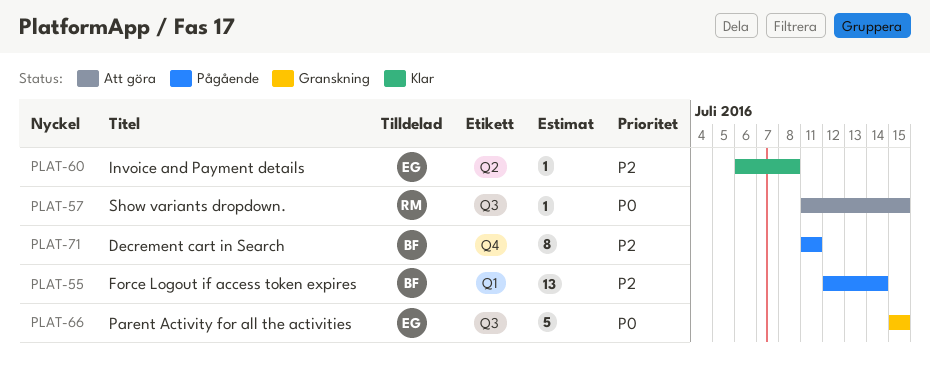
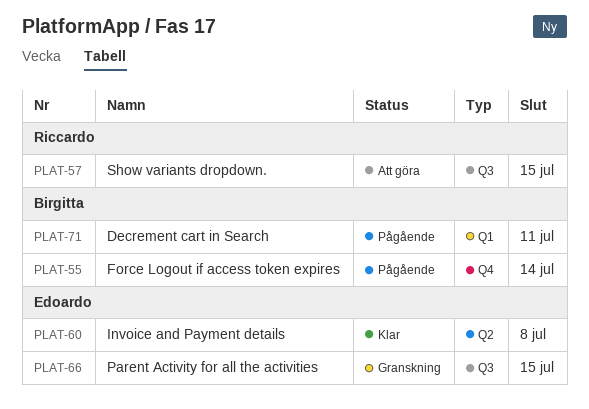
PLAT-55, label: Q1 -> Q4
PLAT-71, label: Q4 -> Q1

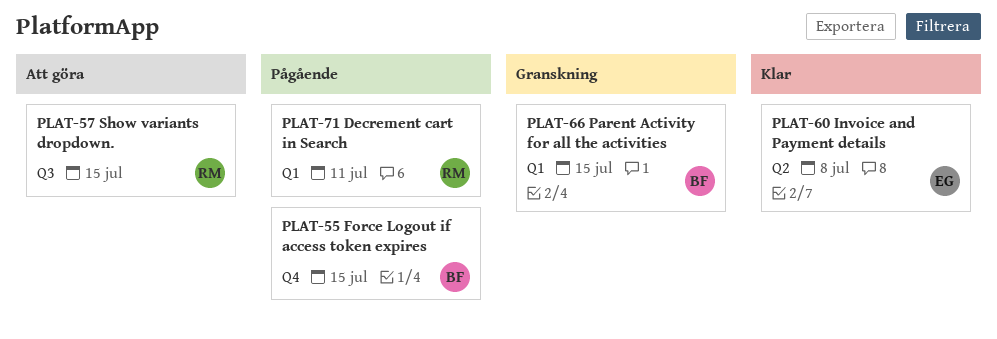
PLAT-55, due: Jul 14 -> Jul 15
PLAT-66, owner: Edoardo -> Birgitta
PLAT-66, label: Q3 -> Q1
PLAT-71, owner: Birgitta -> Riccardo

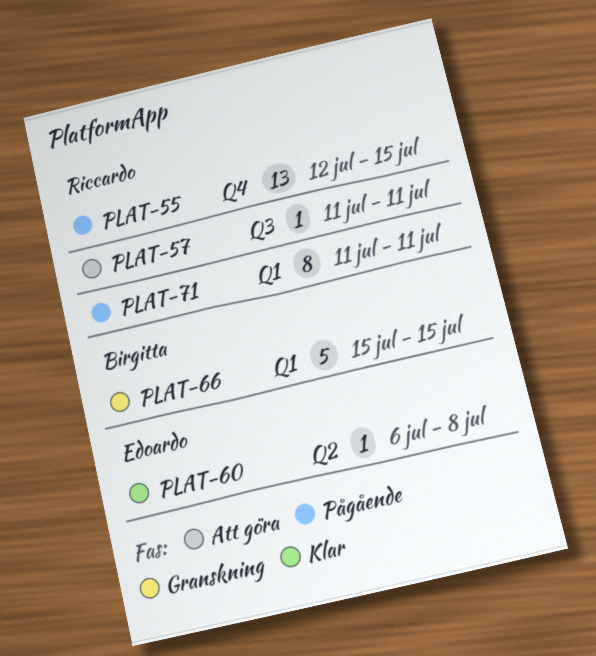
PLAT-55, owner: Birgitta -> Riccardo
PLAT-57, due: Jul 15 -> Jul 11

